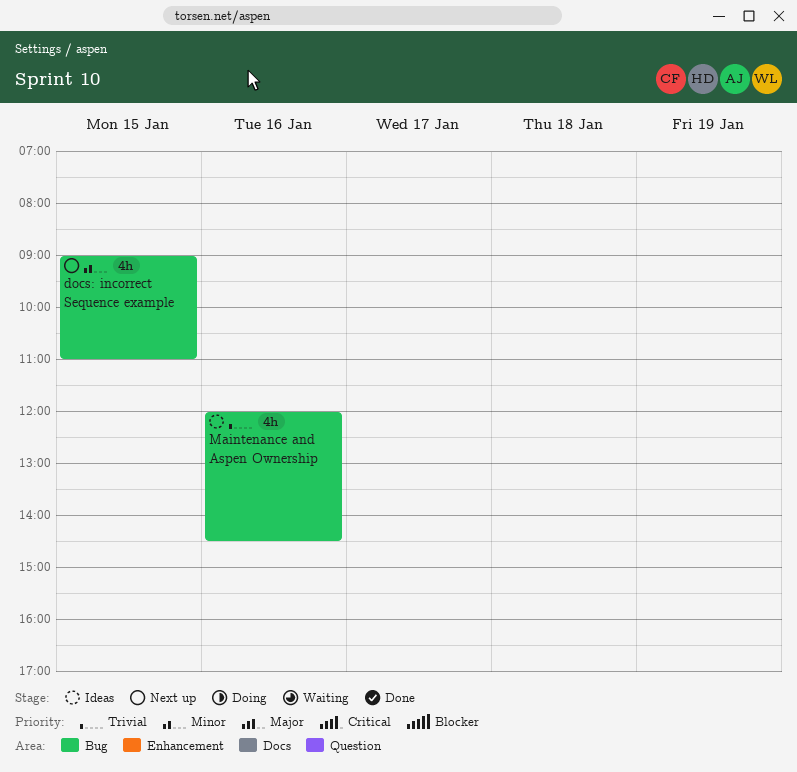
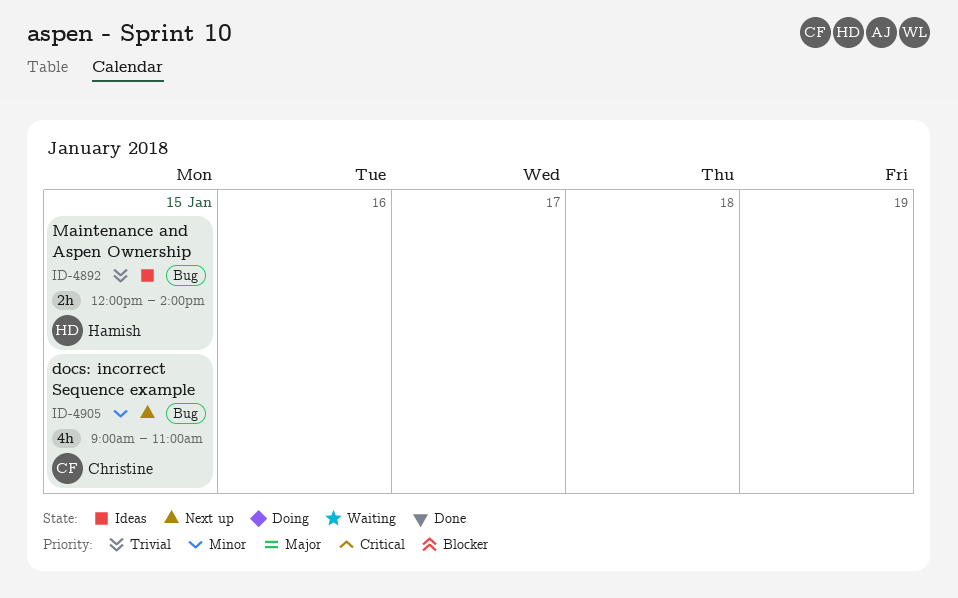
Maintenance and Aspen Ownership, estimate: 4h -> 2h
Maintenance and Aspen Ownership, day: Jan 16 -> Jan 15
Maintenance and Aspen Ownership, ends: 14:30 -> 14:00

